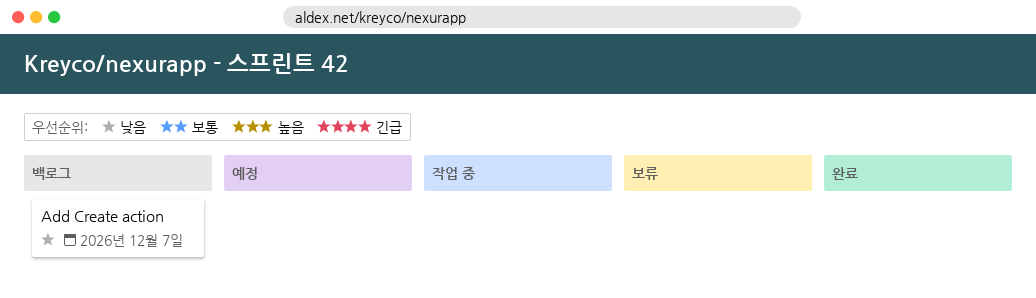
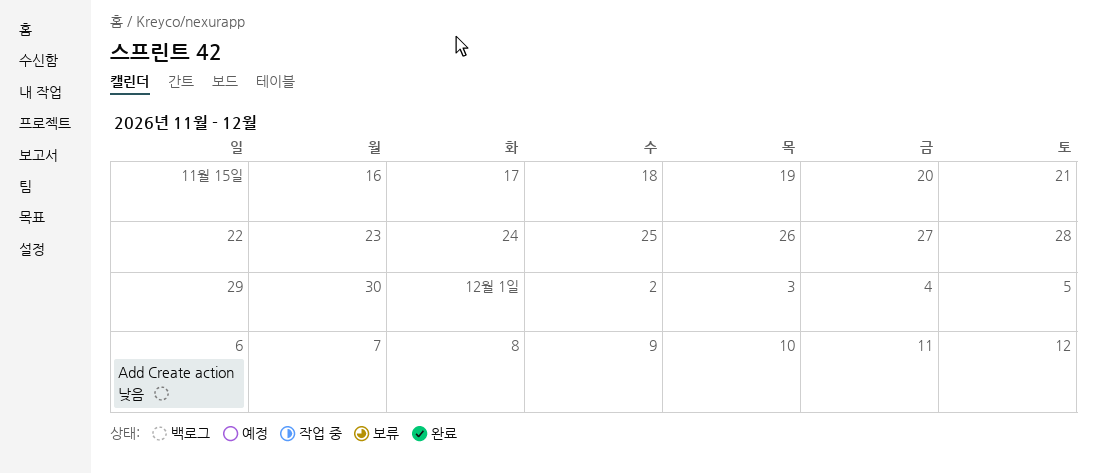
Add Create action, due: Dec 7 -> Dec 6

